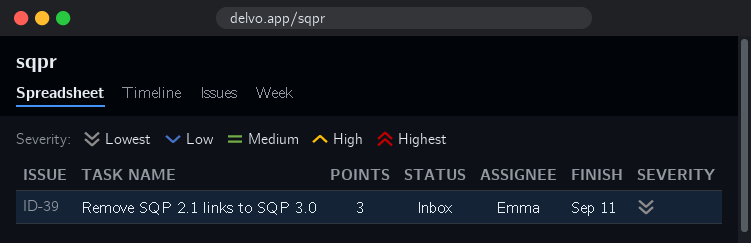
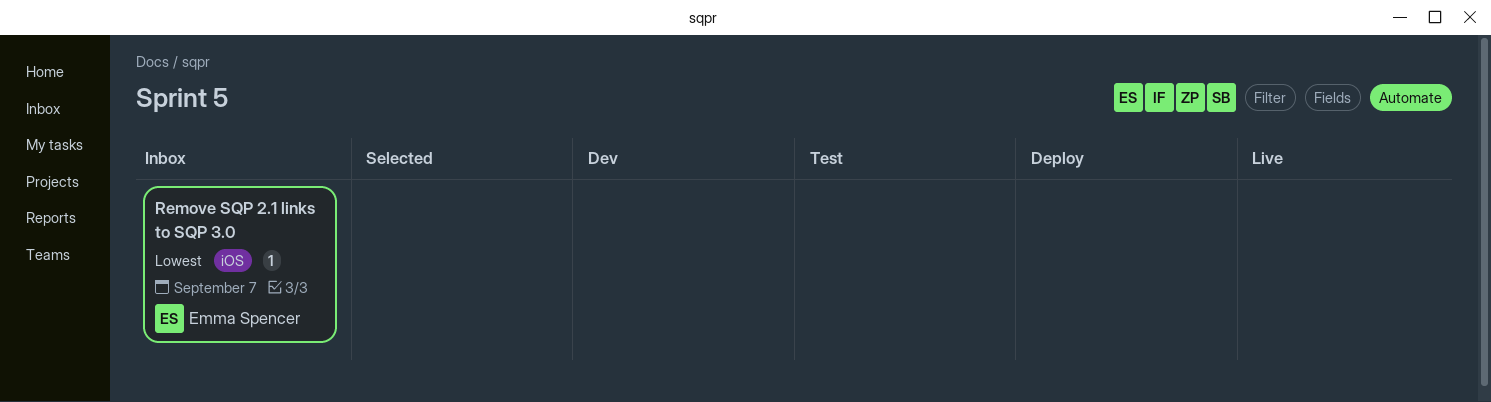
Remove SQP 2.1 links to SQP 3.0, estimate: 3 -> 1
Remove SQP 2.1 links to SQP 3.0, due: Sep 11 -> Sep 7

